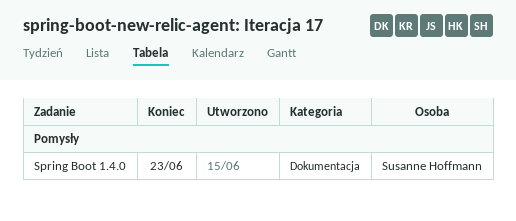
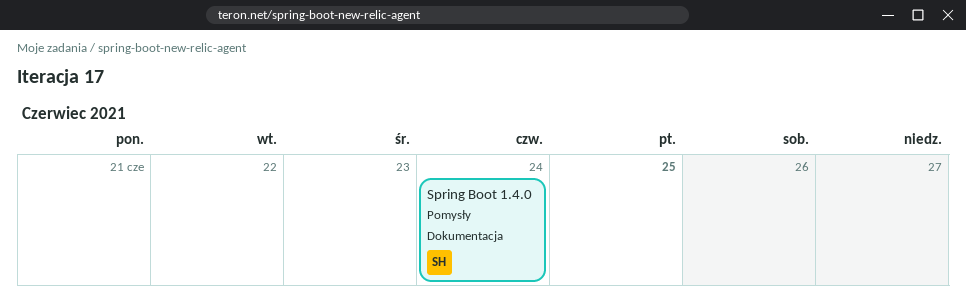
Spring Boot 1.4.0, due: Jun 23 -> Jun 24

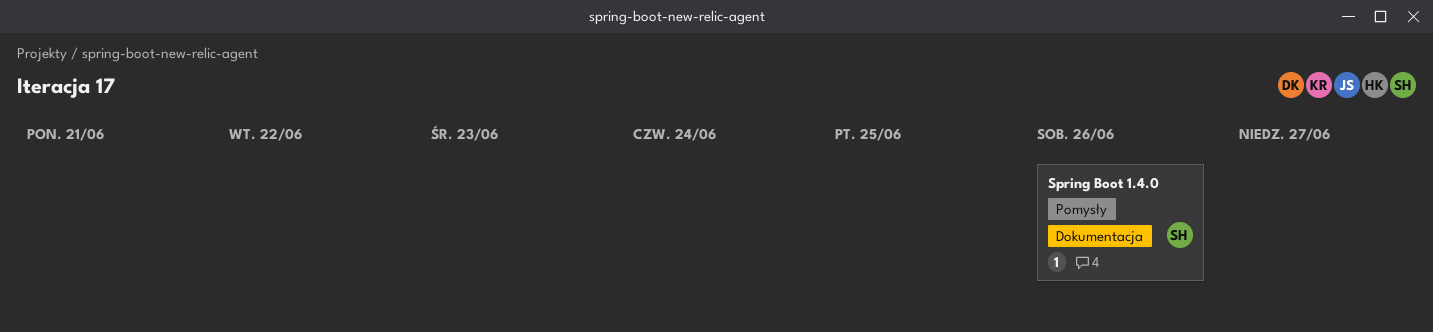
Spring Boot 1.4.0, due: Jun 24 -> Jun 26

